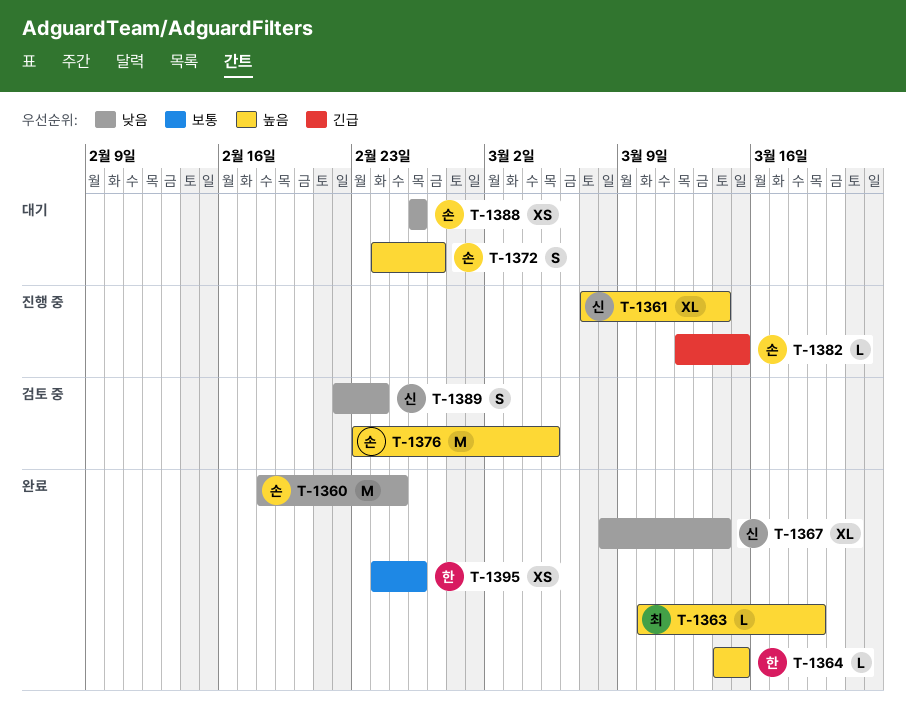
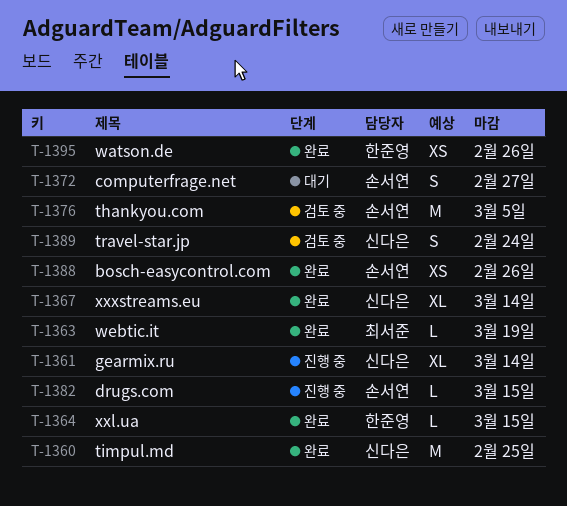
T-1360, owner: 손서연 -> 신다은
T-1388, status: 대기 -> 완료

